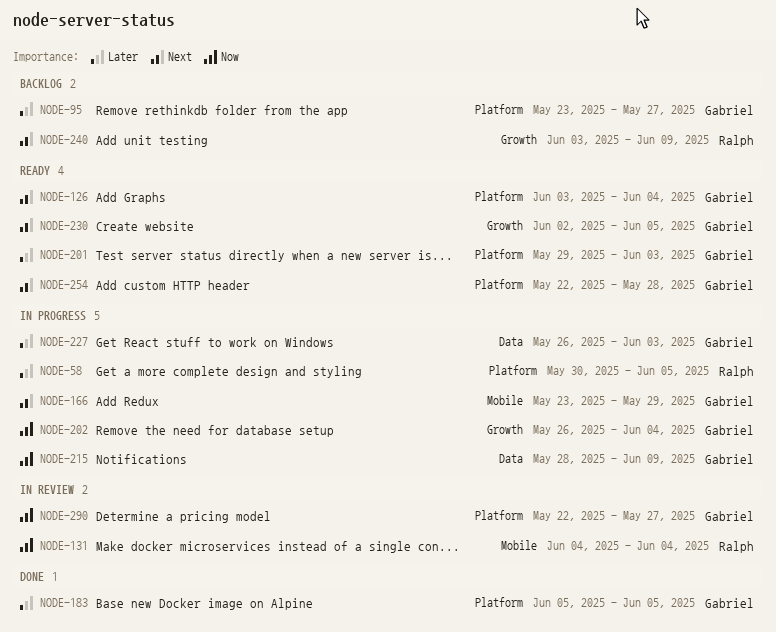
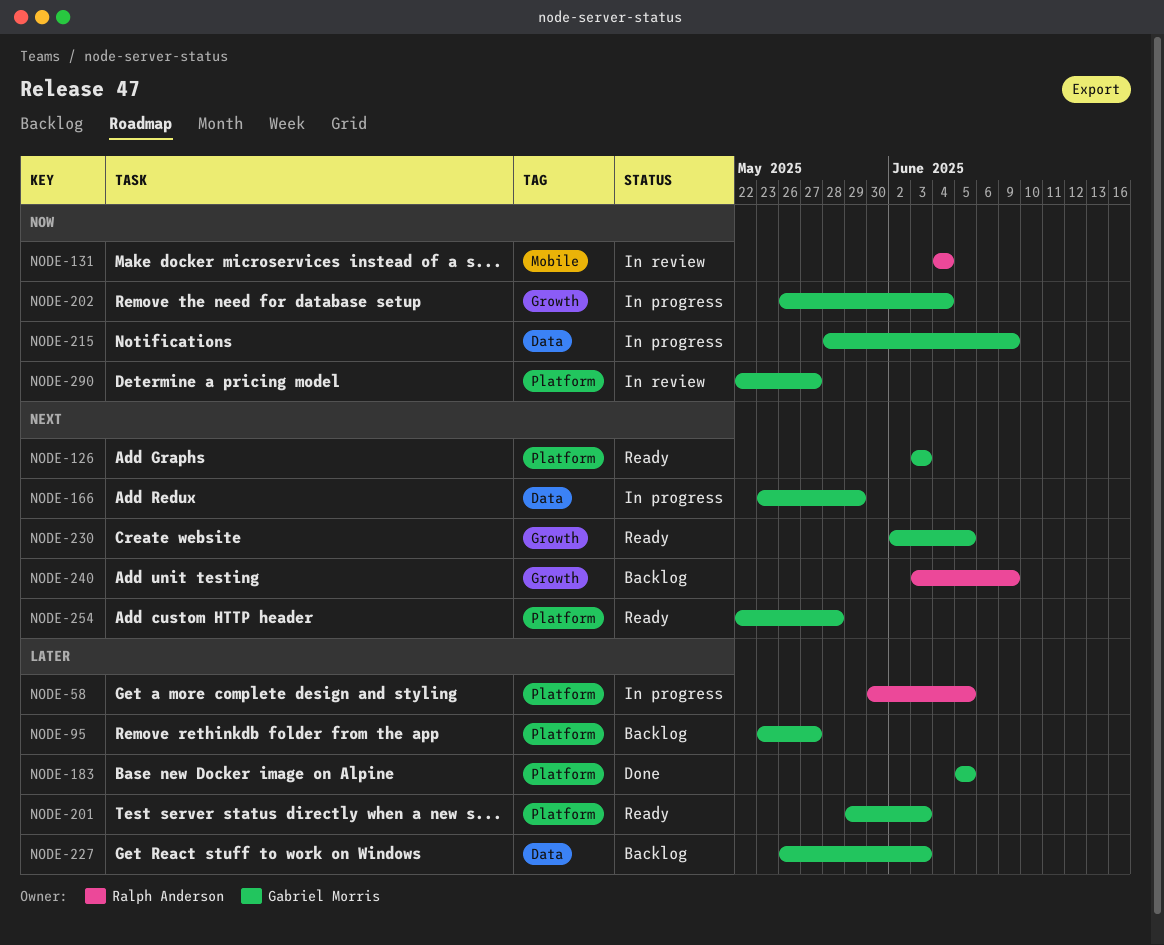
NODE-126, due: Jun 4 -> Jun 3
NODE-166, label: Mobile -> Data
NODE-227, status: In progress -> Backlog

